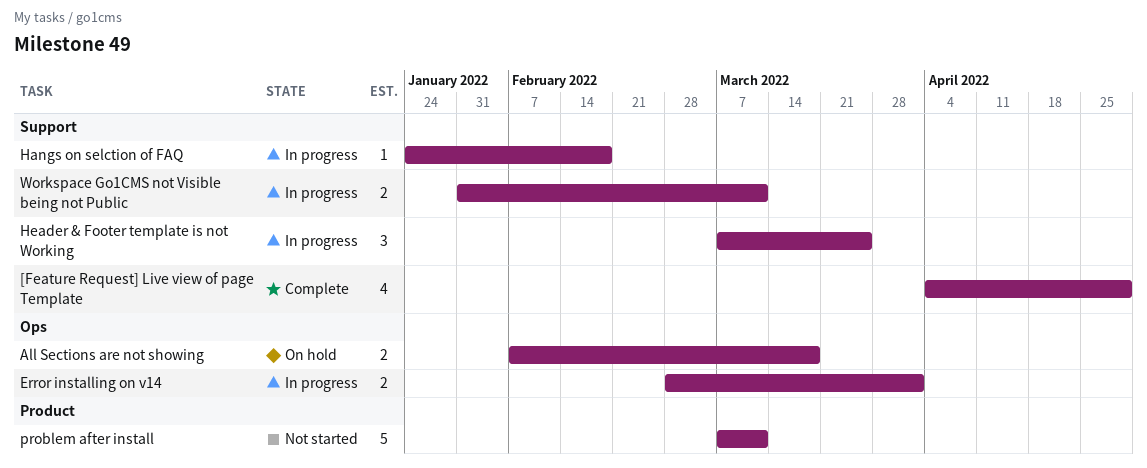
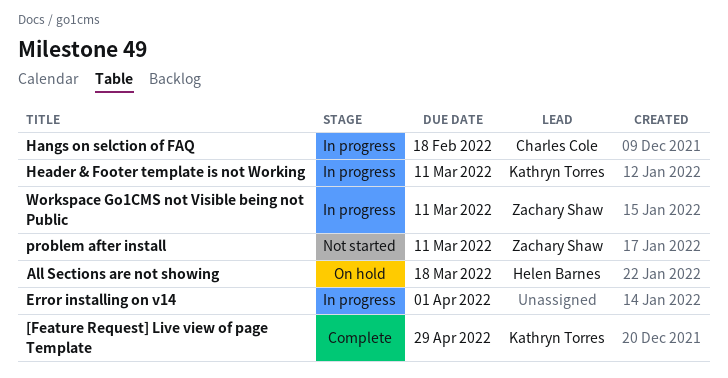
Header & Footer template is not Working, due: Mar 25 -> Mar 11

